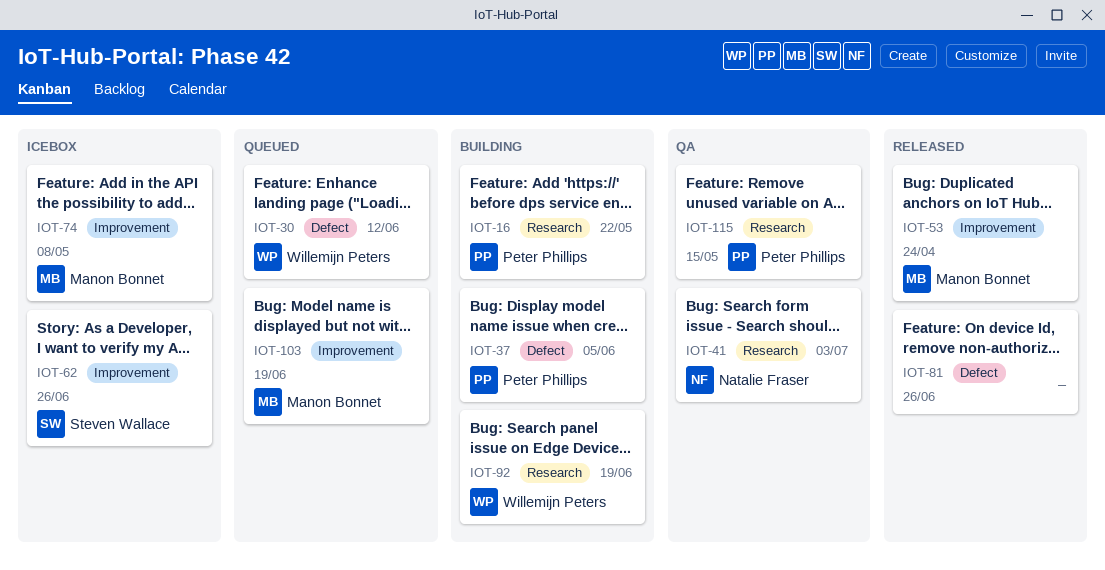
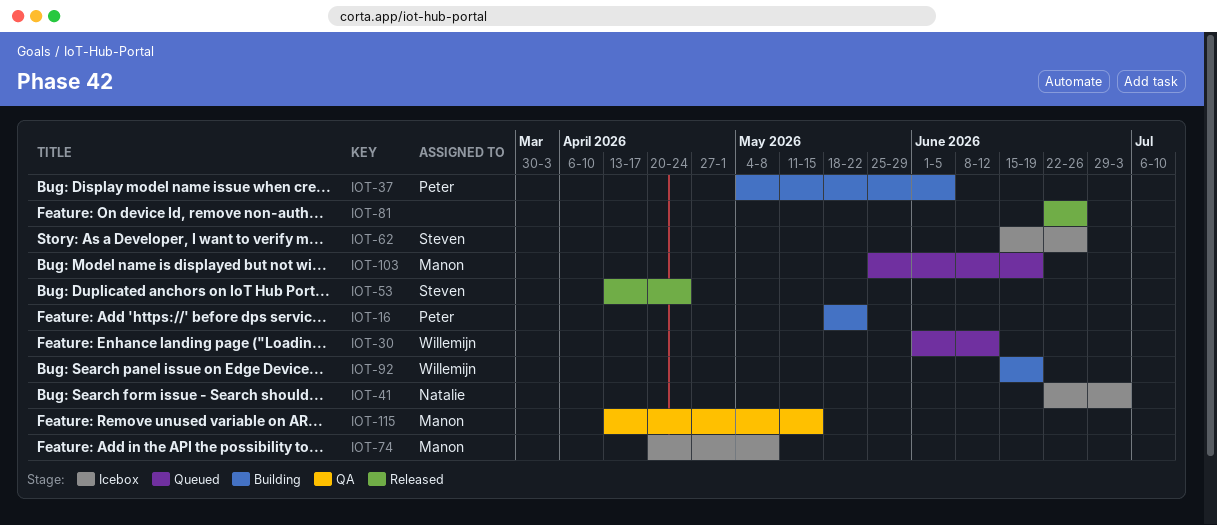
IOT-41, status: QA -> Icebox
IOT-53, owner: Manon Bonnet -> Steven Wallace
IOT-115, owner: Peter Phillips -> Manon Bonnet

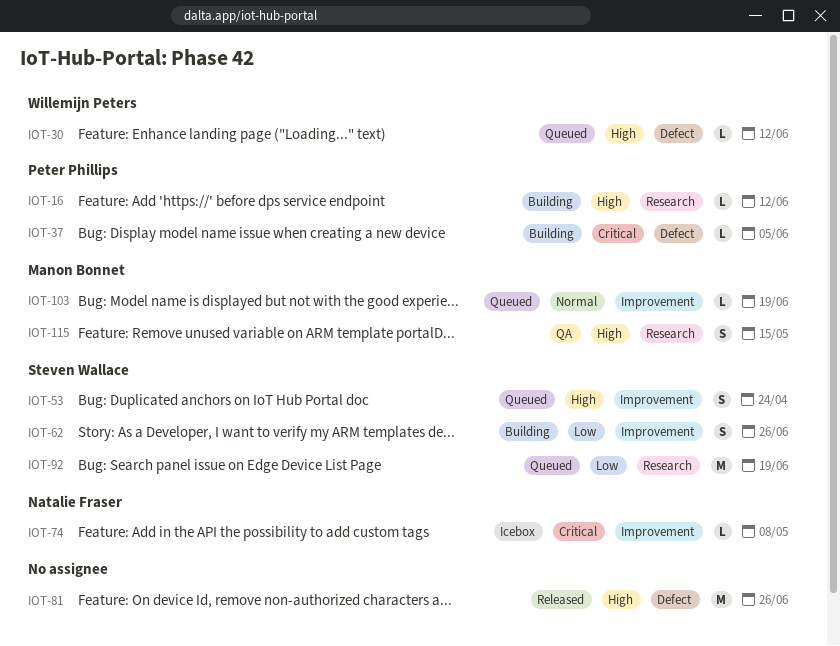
IOT-16, due: May 22 -> Jun 12
IOT-41: present -> none
IOT-53, status: Released -> Queued
IOT-62, status: Icebox -> Building
IOT-74, owner: Manon Bonnet -> Natalie Fraser
IOT-92, status: Building -> Queued
IOT-92, owner: Willemijn Peters -> Steven Wallace

